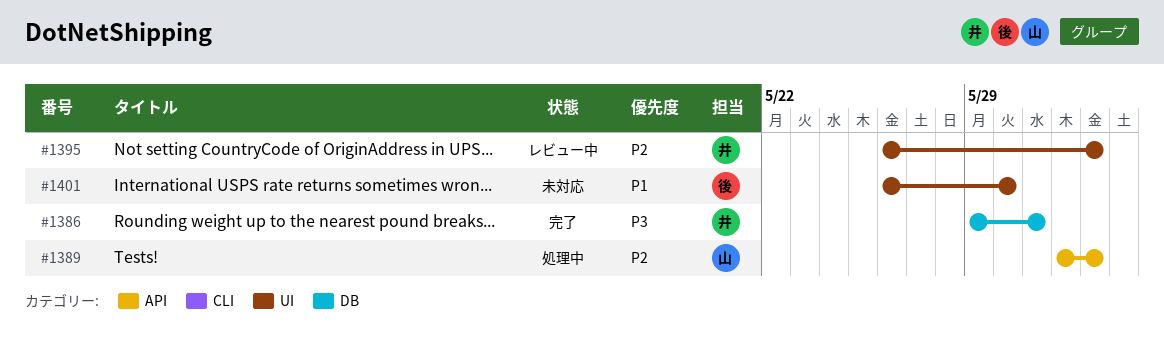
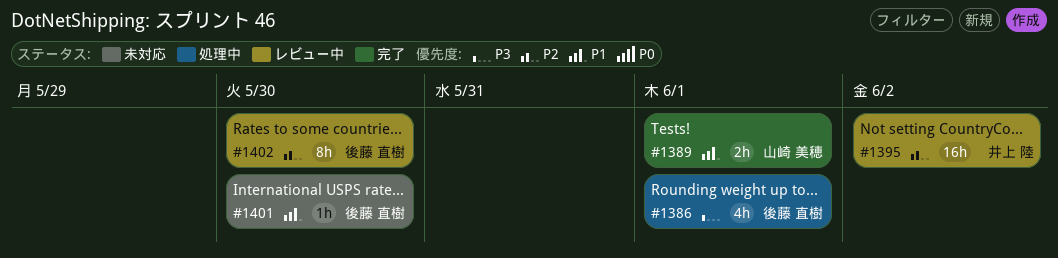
#1386, status: 完了 -> 処理中
#1386, owner: 井上 陸 -> 後藤 直樹
#1386, due: May 31 -> Jun 1
#1389, status: 処理中 -> 完了
#1389, priority: P2 -> P1
#1389, due: Jun 2 -> Jun 1
#1402: none -> present

